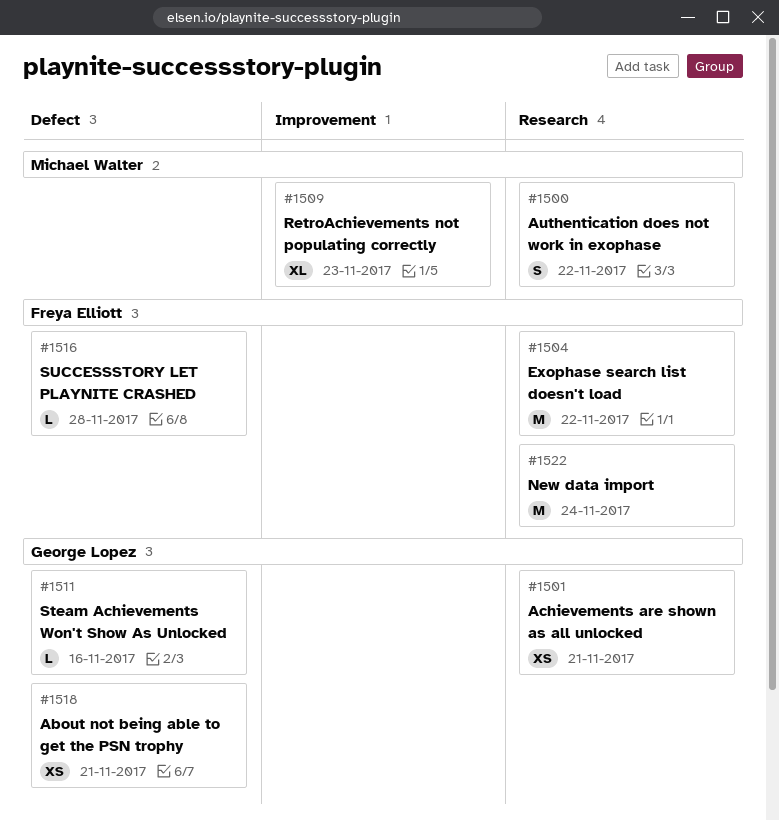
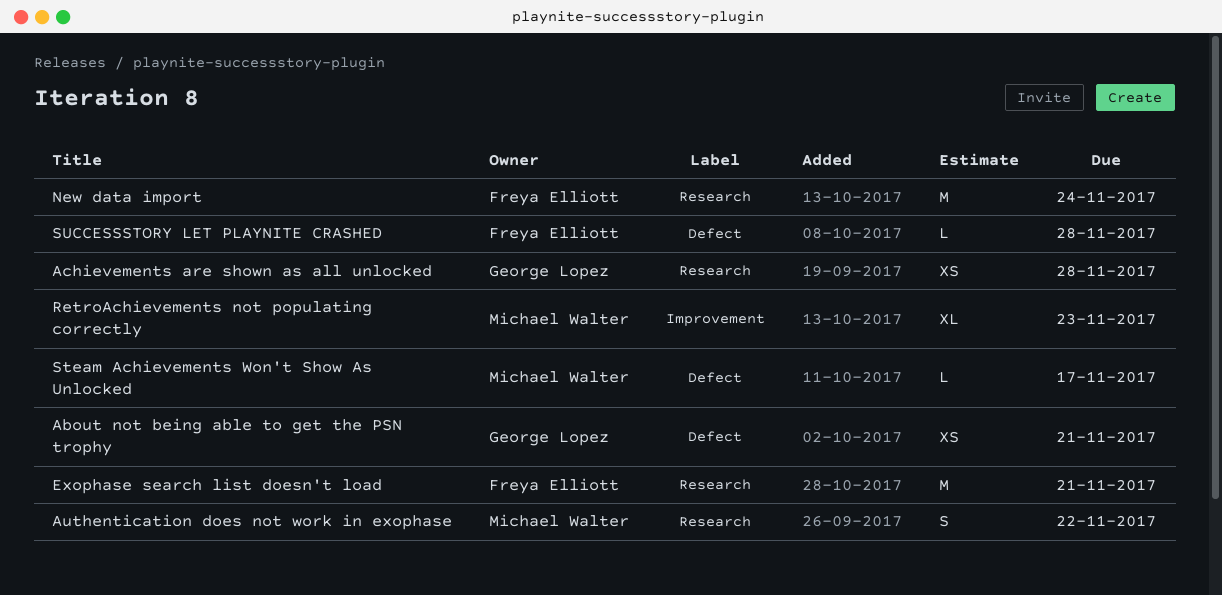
Achievements are shown as all unlocked, due: Nov 21 -> Nov 28
Exophase search list doesn't load, due: Nov 22 -> Nov 21
Steam Achievements Won't Show As Unlocked, owner: George Lopez -> Michael Walter
Steam Achievements Won't Show As Unlocked, due: Nov 16 -> Nov 17

